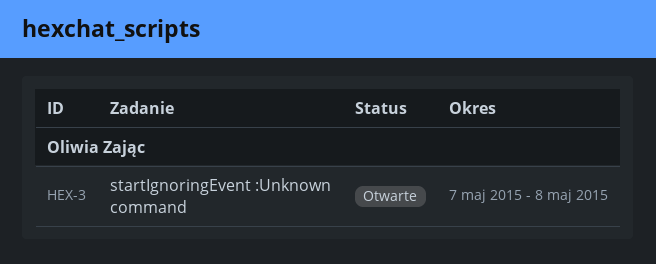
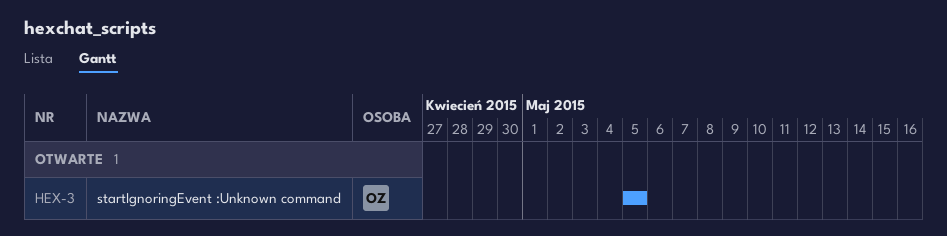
HEX-3, start: May 7 -> May 5
HEX-3, due: May 8 -> May 5

